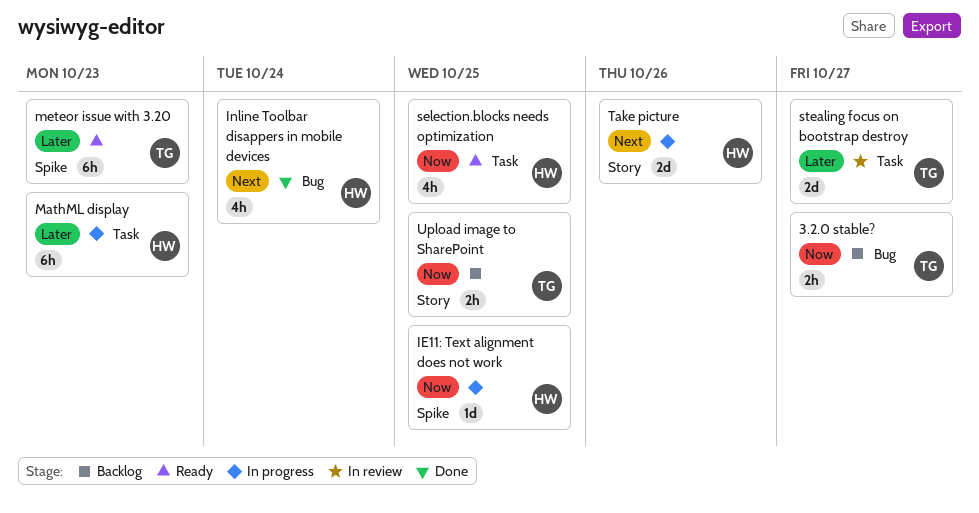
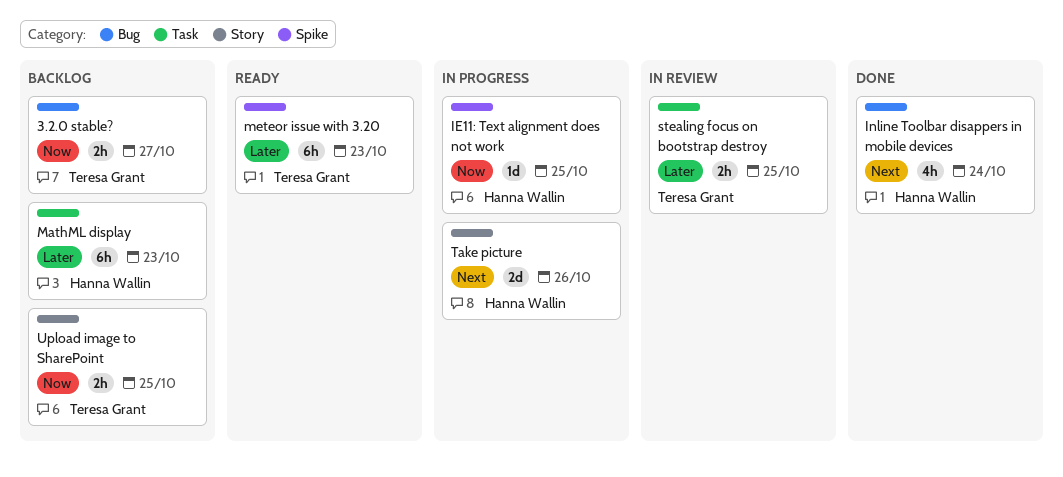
MathML display, status: In progress -> Backlog
selection.blocks needs optimization: present -> none
stealing focus on bootstrap destroy, estimate: 2d -> 2h
stealing focus on bootstrap destroy, due: Oct 27 -> Oct 25

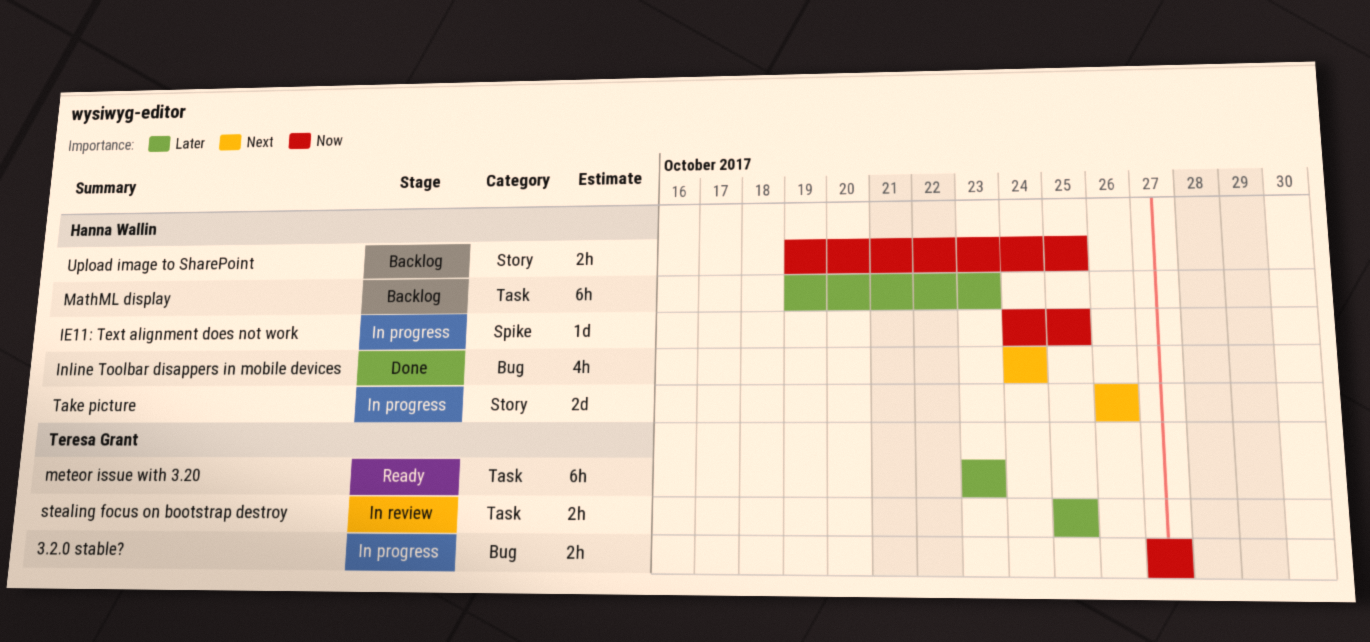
3.2.0 stable?, status: Backlog -> In progress
meteor issue with 3.20, label: Spike -> Task
Upload image to SharePoint, owner: Teresa Grant -> Hanna Wallin

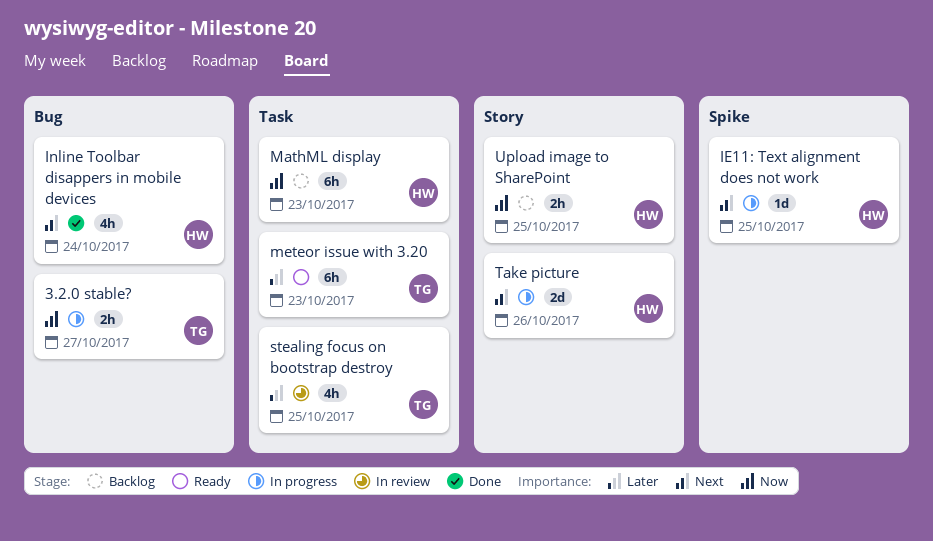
IE11: Text alignment does not work, priority: Now -> Next
MathML display, priority: Later -> Now
stealing focus on bootstrap destroy, estimate: 2h -> 4h

